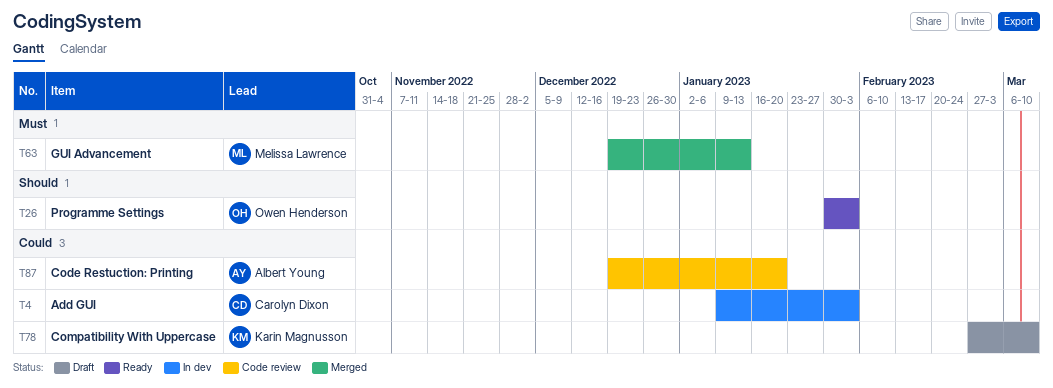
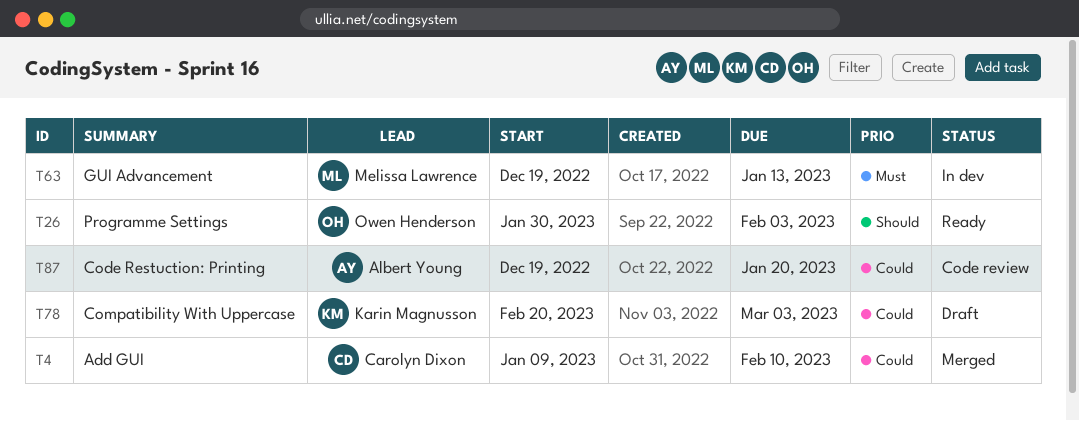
T4, status: In dev -> Merged
T4, due: Feb 3 -> Feb 10
T63, status: Merged -> In dev
T78, start: Feb 27 -> Feb 20
T78, due: Mar 10 -> Mar 3

